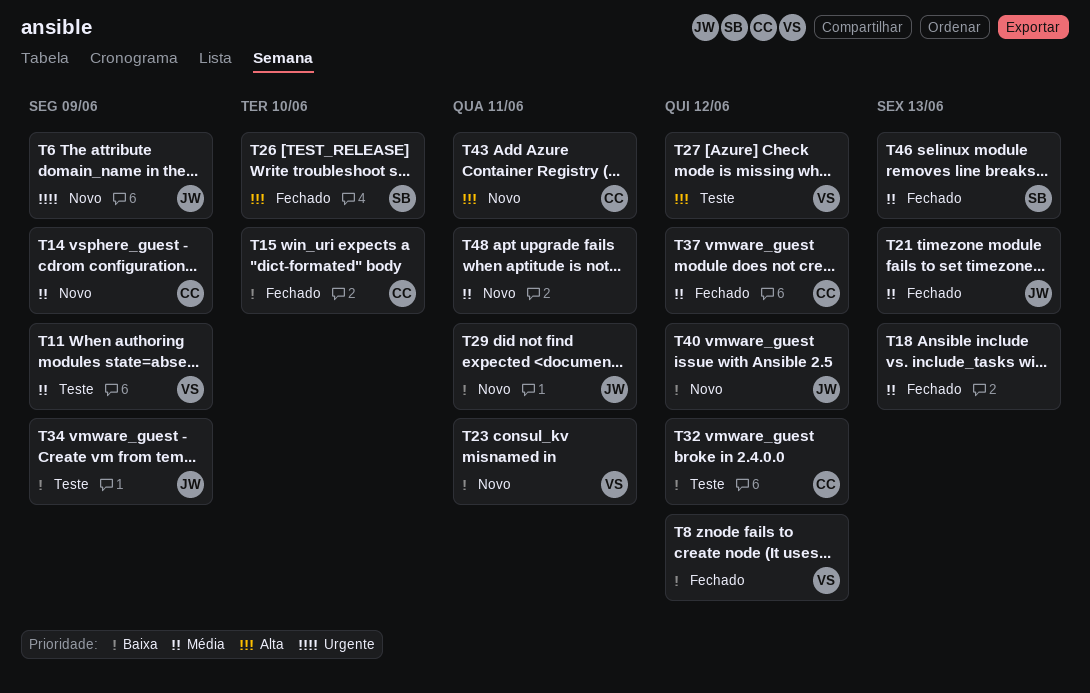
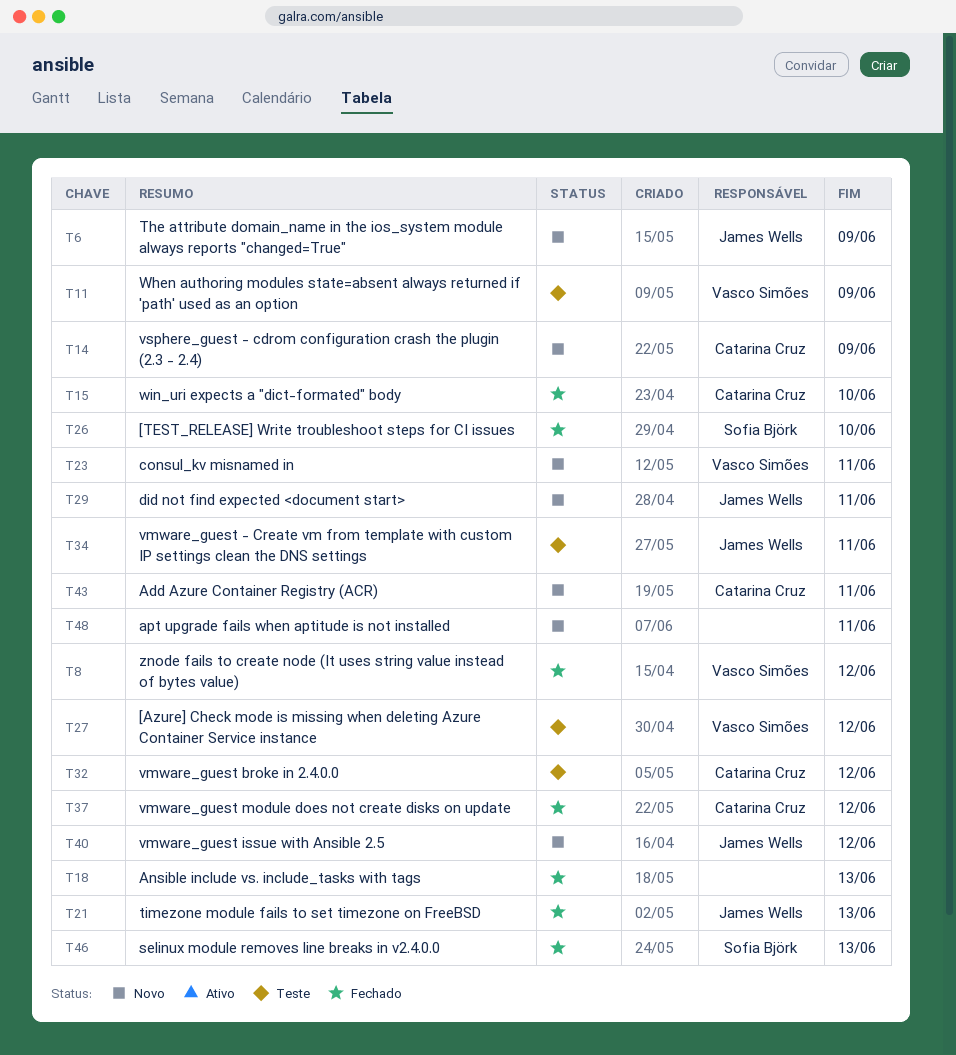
T34, due: Jun 9 -> Jun 11

